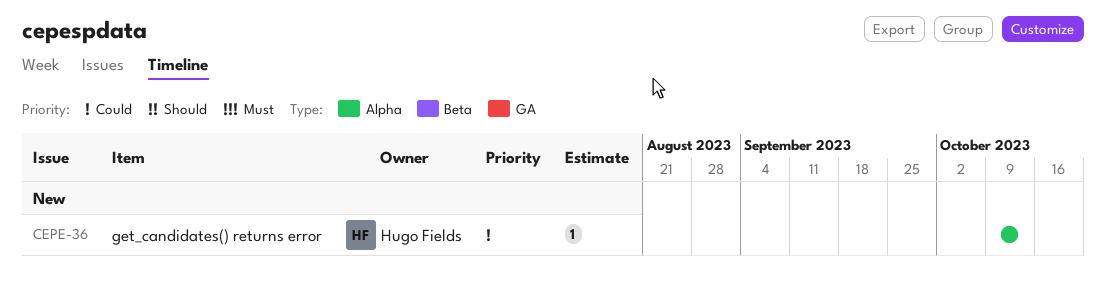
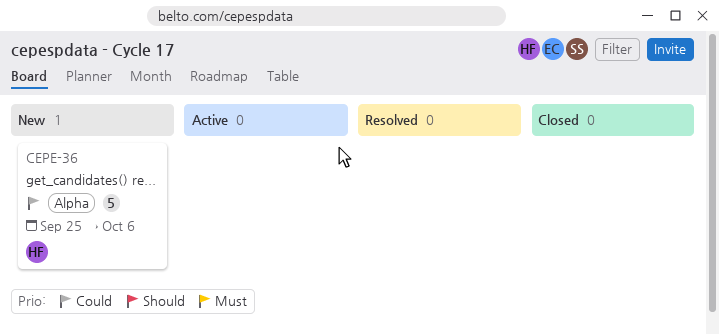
CEPE-36, estimate: 1 -> 5
CEPE-36, start: Oct 9 -> Sep 25
CEPE-36, due: Oct 13 -> Oct 6

